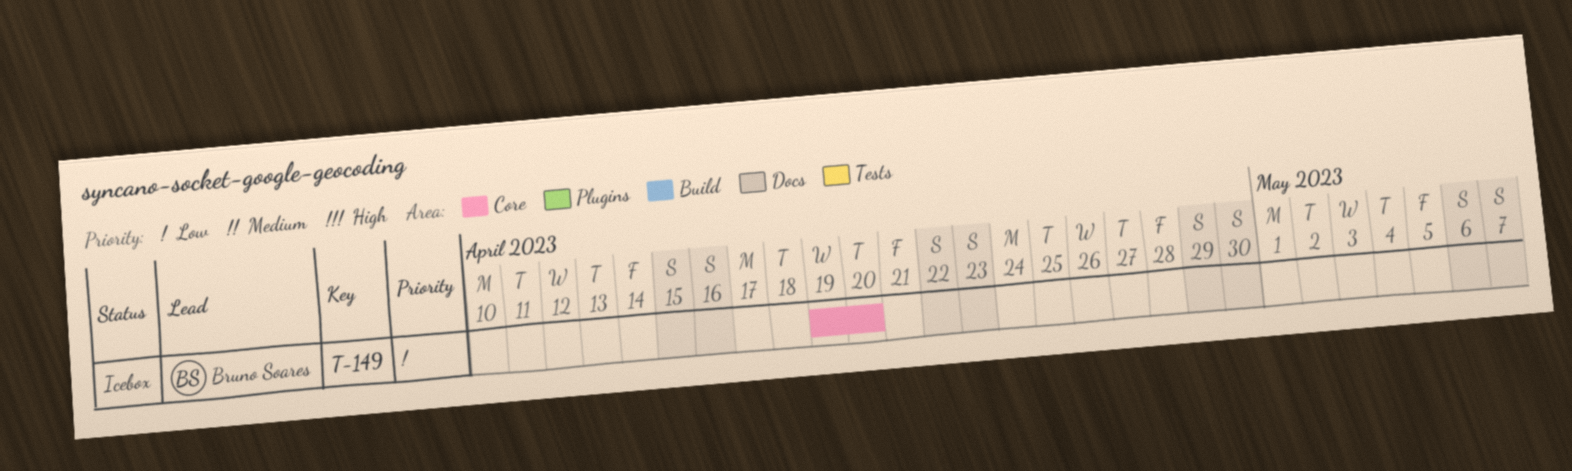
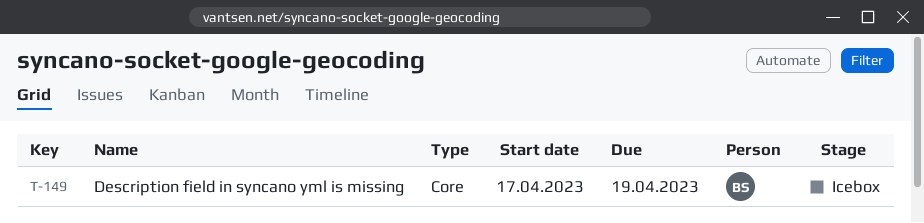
T-149, start: Apr 19 -> Apr 17
T-149, due: Apr 20 -> Apr 19

